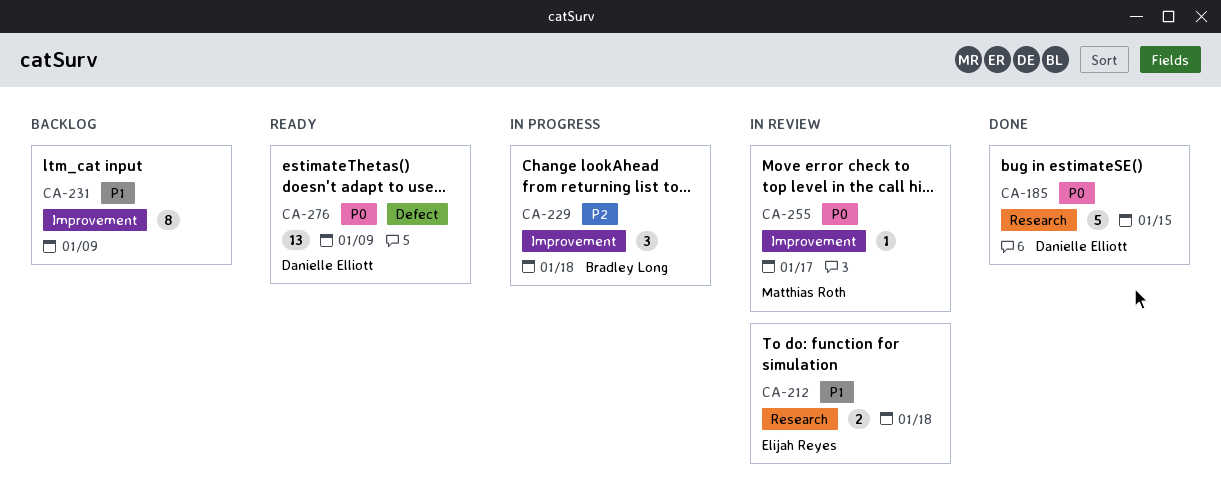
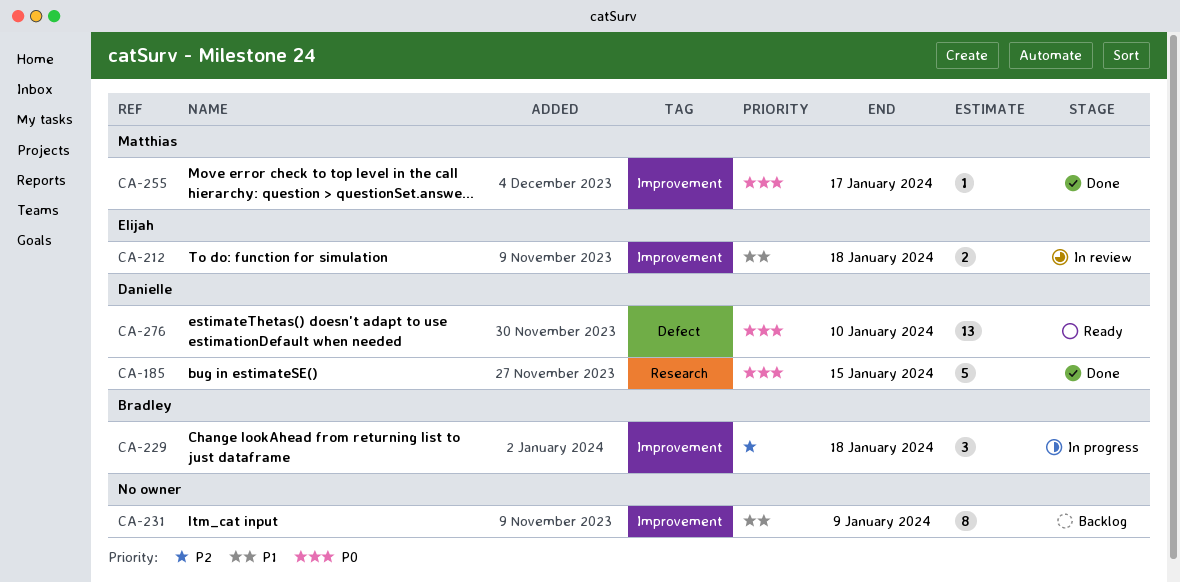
CA-212, label: Research -> Improvement
CA-255, status: In review -> Done
CA-276, due: Jan 9 -> Jan 10

